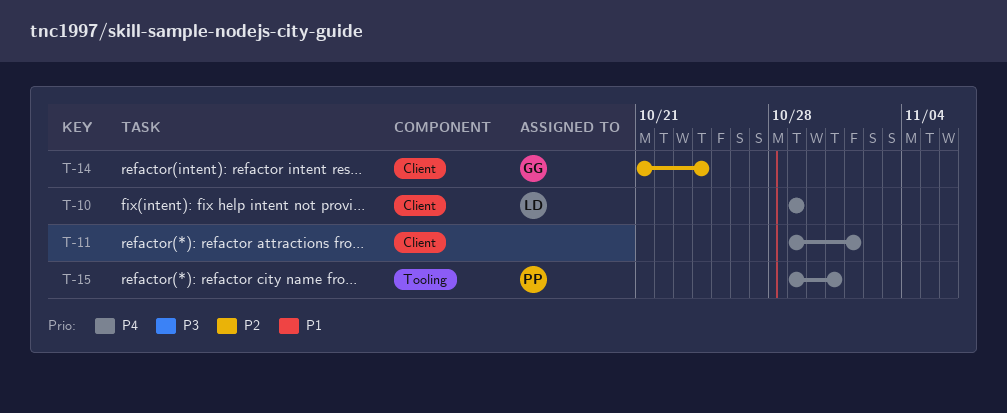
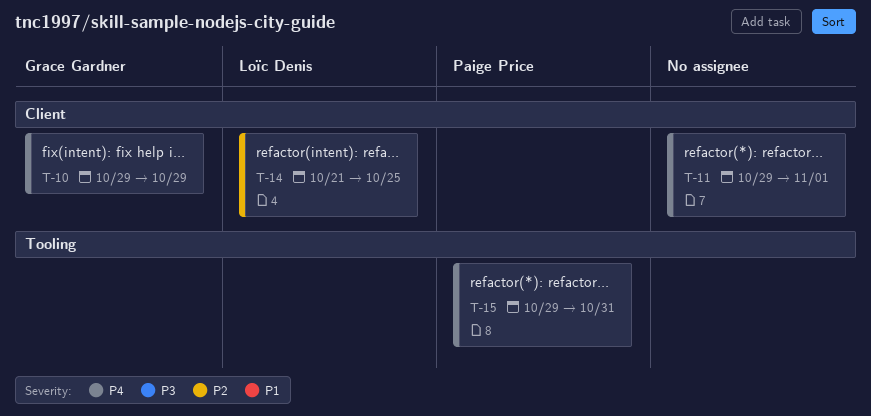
T-10, owner: Loïc Denis -> Grace Gardner
T-14, owner: Grace Gardner -> Loïc Denis
T-14, due: Oct 24 -> Oct 25

